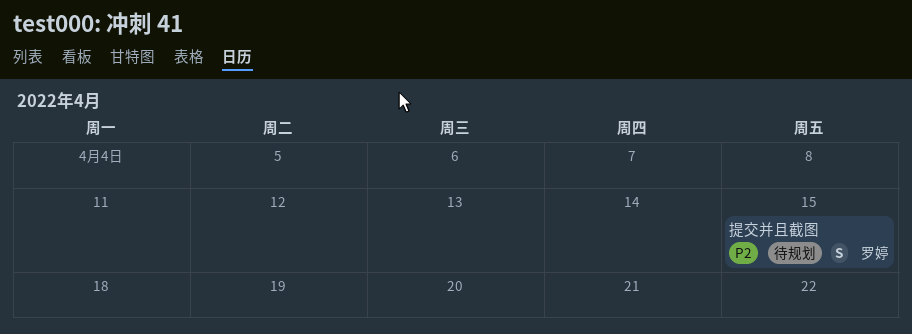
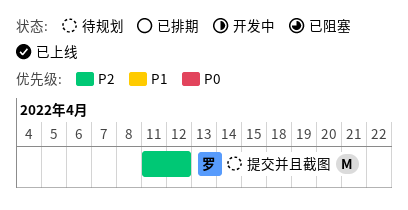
提交并且截图, estimate: S -> M
提交并且截图, due: Apr 15 -> Apr 12

